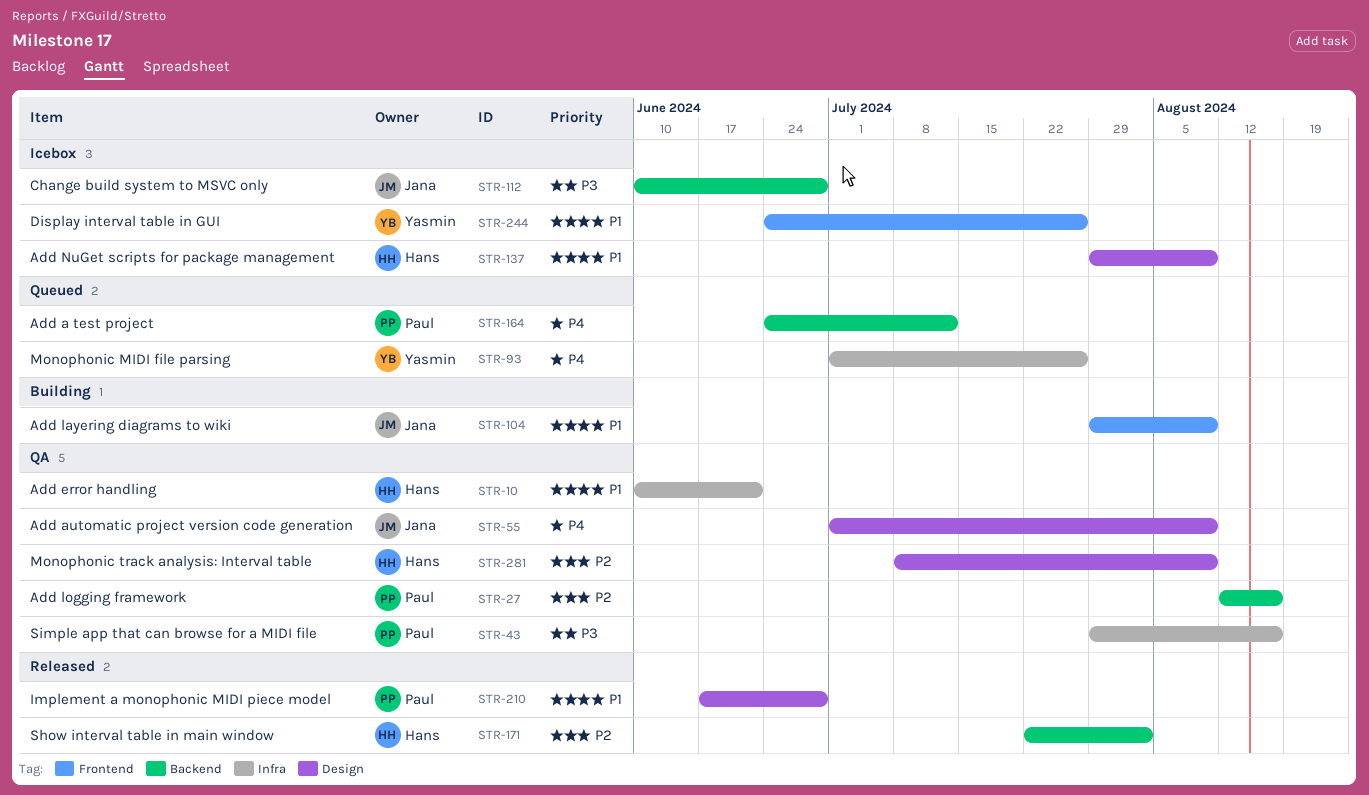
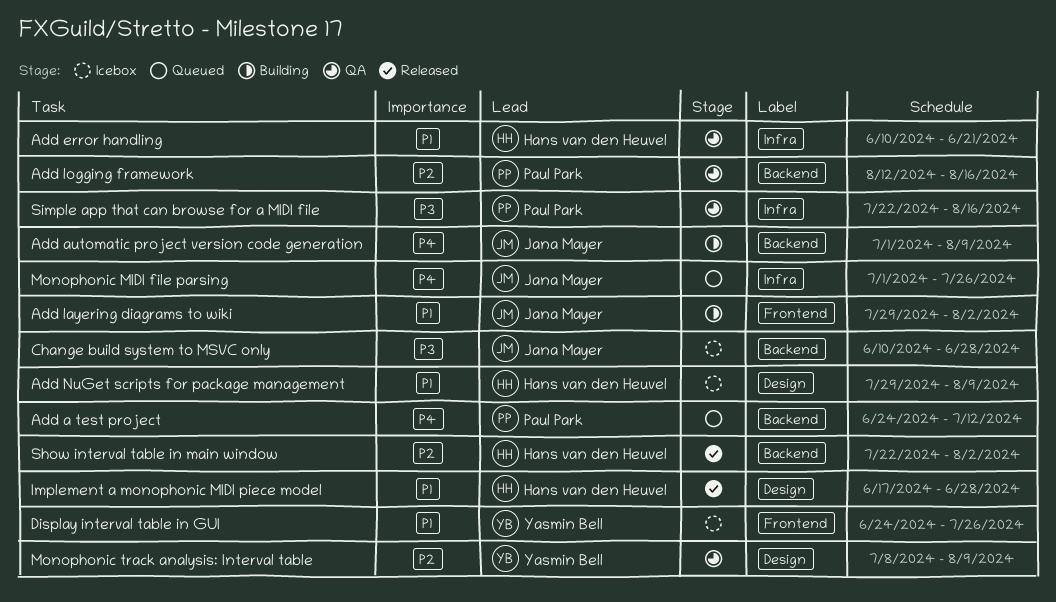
Add automatic project version code generation, status: QA -> Building
Add automatic project version code generation, label: Design -> Backend
Add layering diagrams to wiki, due: Aug 9 -> Aug 2
Implement a monophonic MIDI piece model, owner: Paul Park -> Hans van den Heuvel
Monophonic MIDI file parsing, owner: Yasmin Bell -> Jana Mayer
Monophonic track analysis: Interval table, owner: Hans van den Heuvel -> Yasmin Bell
Simple app that can browse for a MIDI file, start: Jul 29 -> Jul 22

